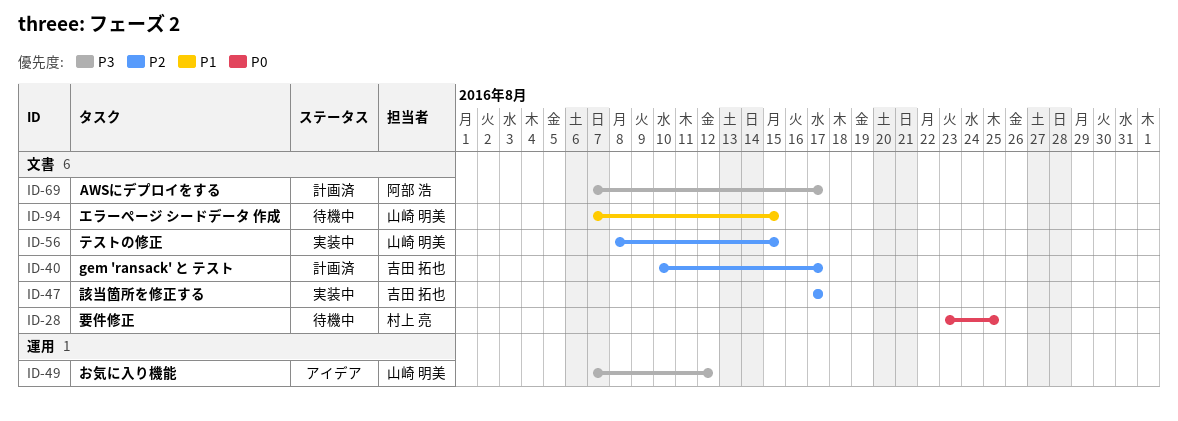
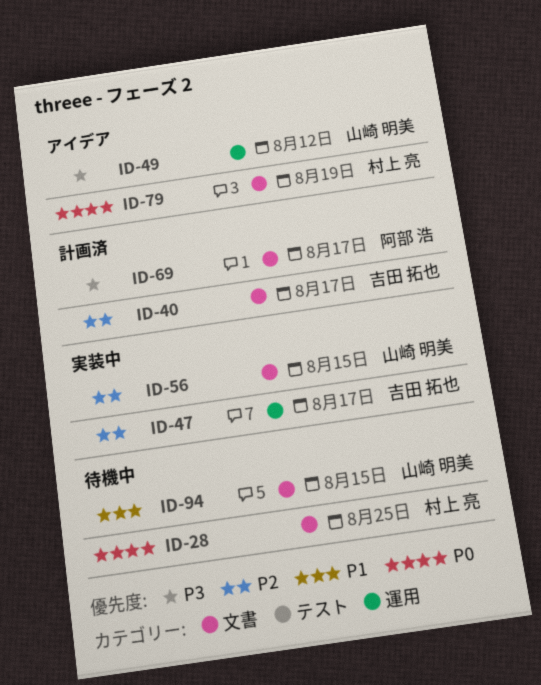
ID-47, label: 文書 -> 運用
ID-79: none -> present

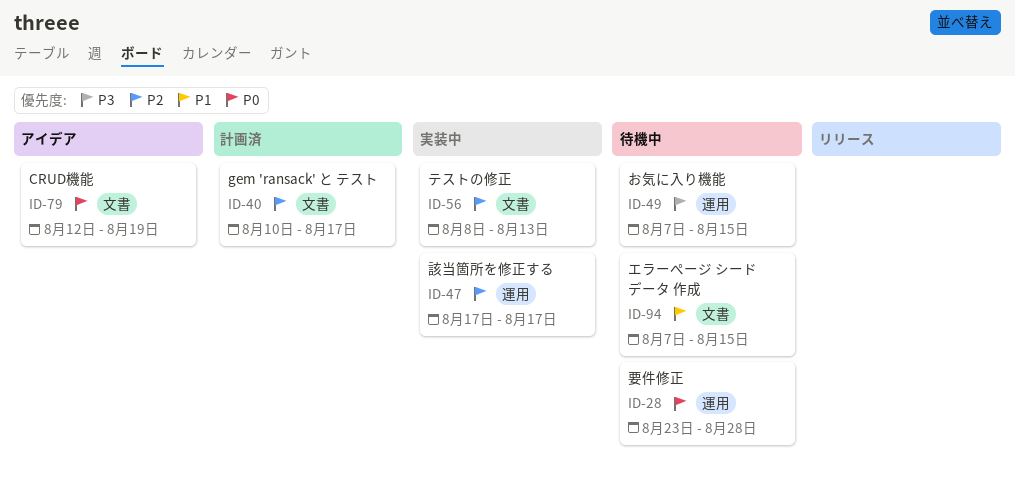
ID-28, label: 文書 -> 運用
ID-28, due: Aug 25 -> Aug 28
ID-49, status: アイデア -> 待機中
ID-49, due: Aug 12 -> Aug 15
ID-56, due: Aug 15 -> Aug 13
ID-69: present -> none

